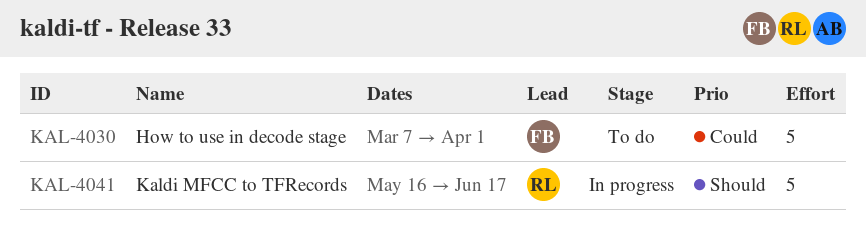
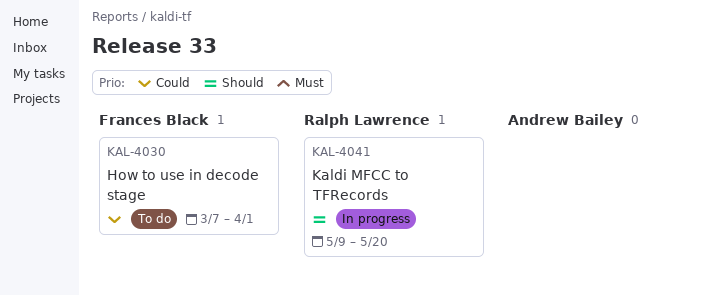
KAL-4041, start: May 16 -> May 9
KAL-4041, due: Jun 17 -> May 20

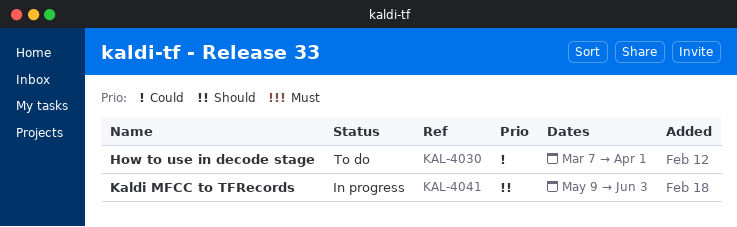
KAL-4041, due: May 20 -> Jun 3

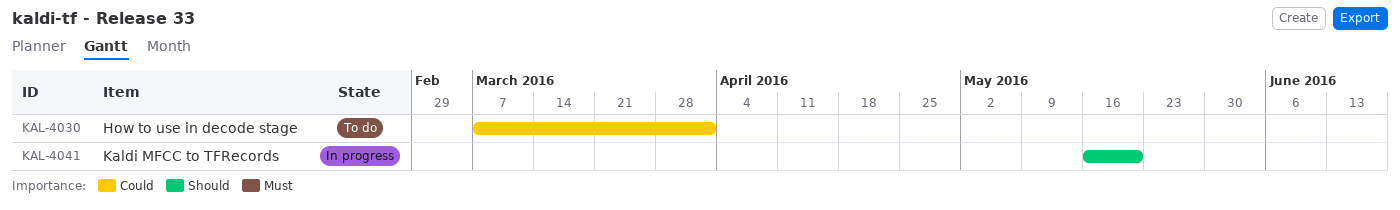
KAL-4041, start: May 9 -> May 16
KAL-4041, due: Jun 3 -> May 20

